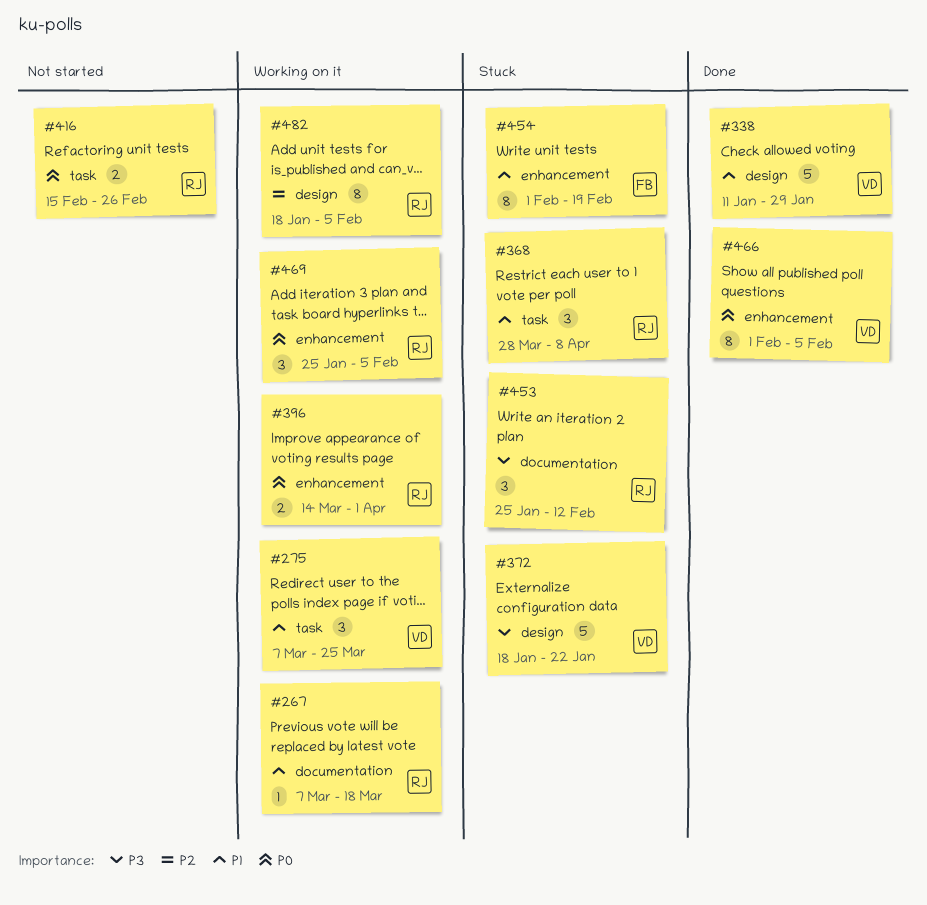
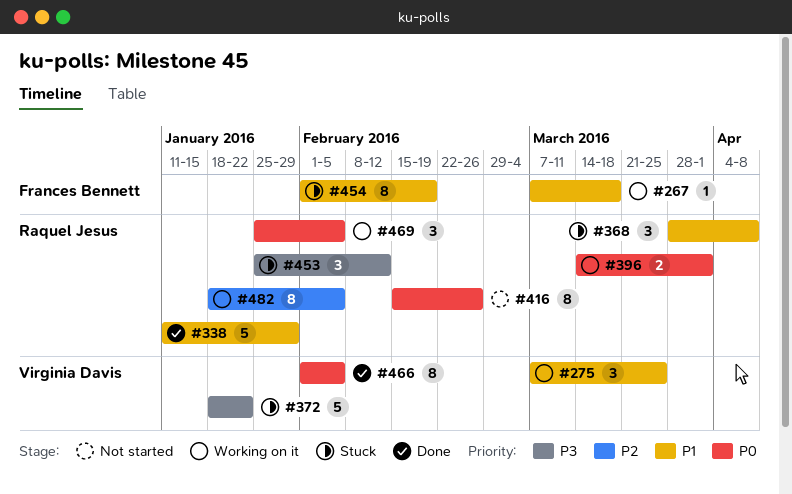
#267, owner: Raquel Jesus -> Frances Bennett
#338, owner: Virginia Davis -> Raquel Jesus
#416, estimate: 2 -> 8

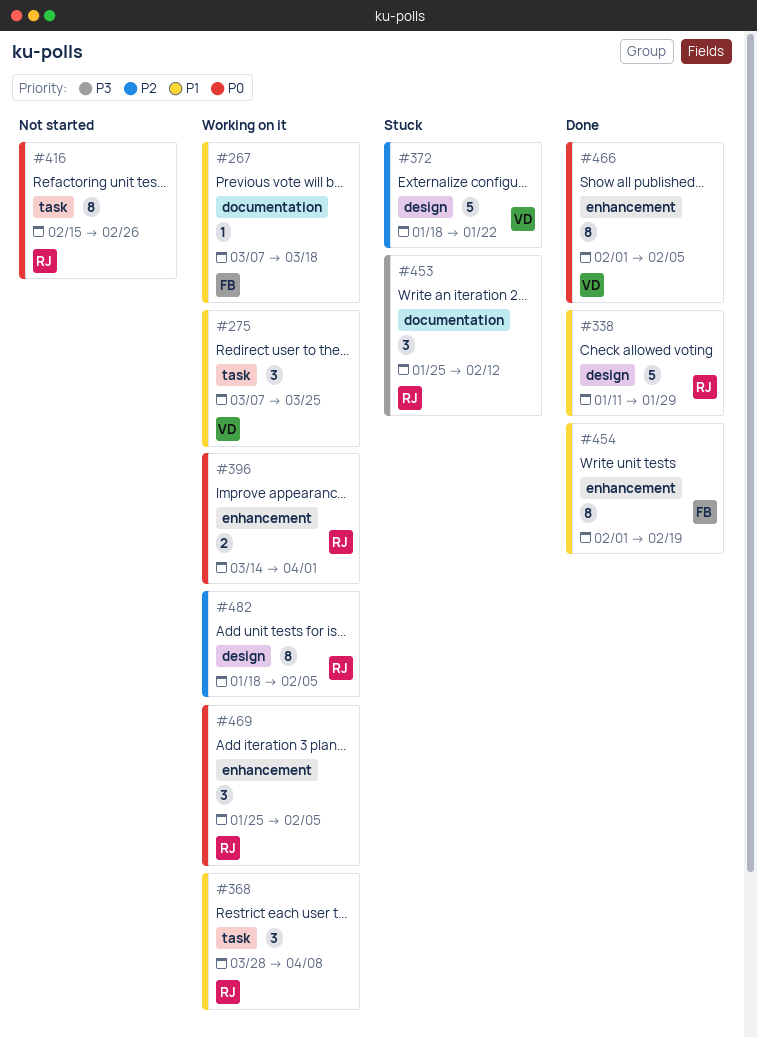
#368, status: Stuck -> Working on it
#372, priority: P3 -> P2
#454, status: Stuck -> Done

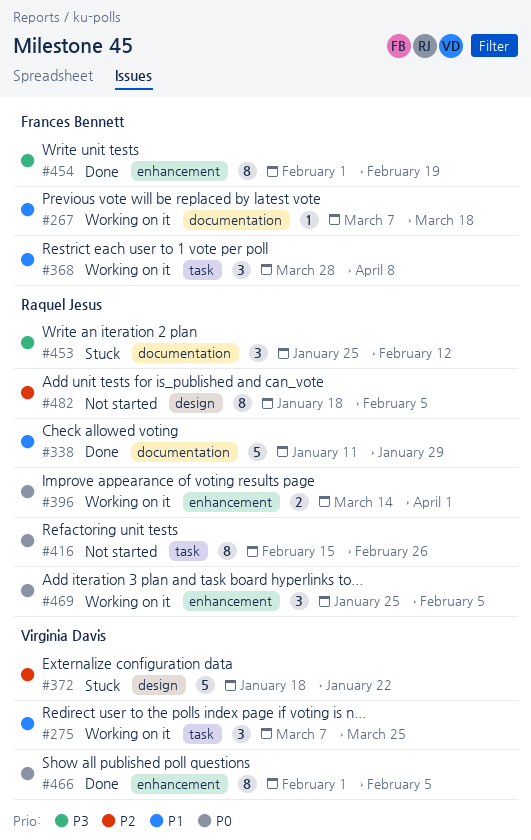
#338, label: design -> documentation
#368, owner: Raquel Jesus -> Frances Bennett
#454, priority: P1 -> P3
#482, status: Working on it -> Not started

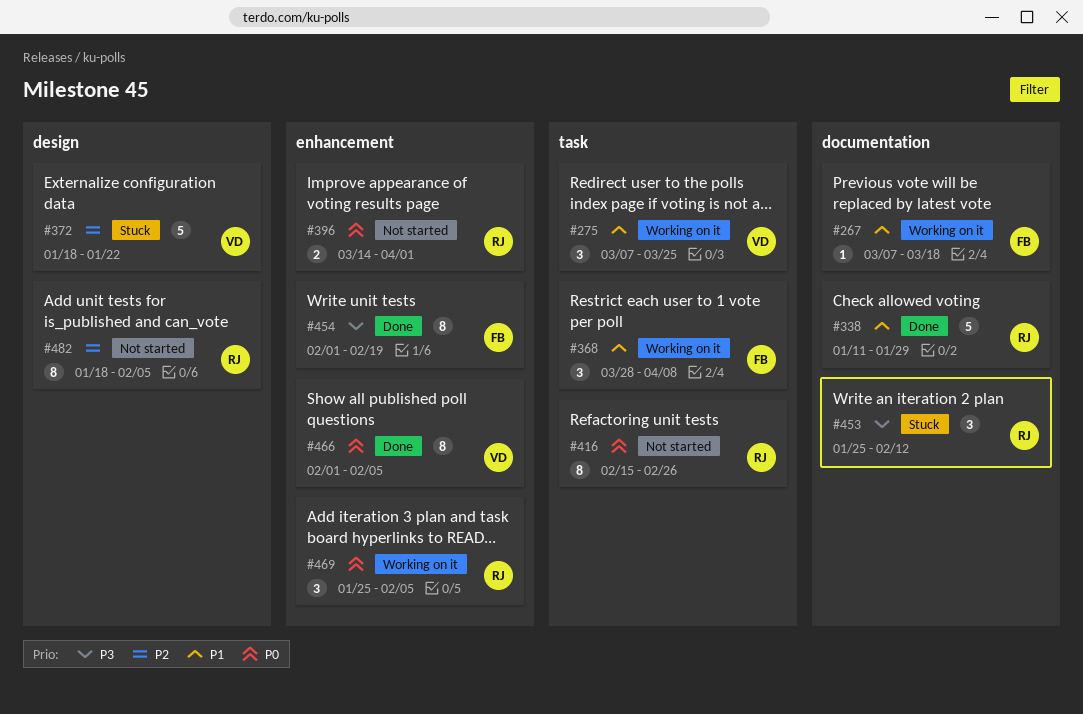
#396, status: Working on it -> Not started

